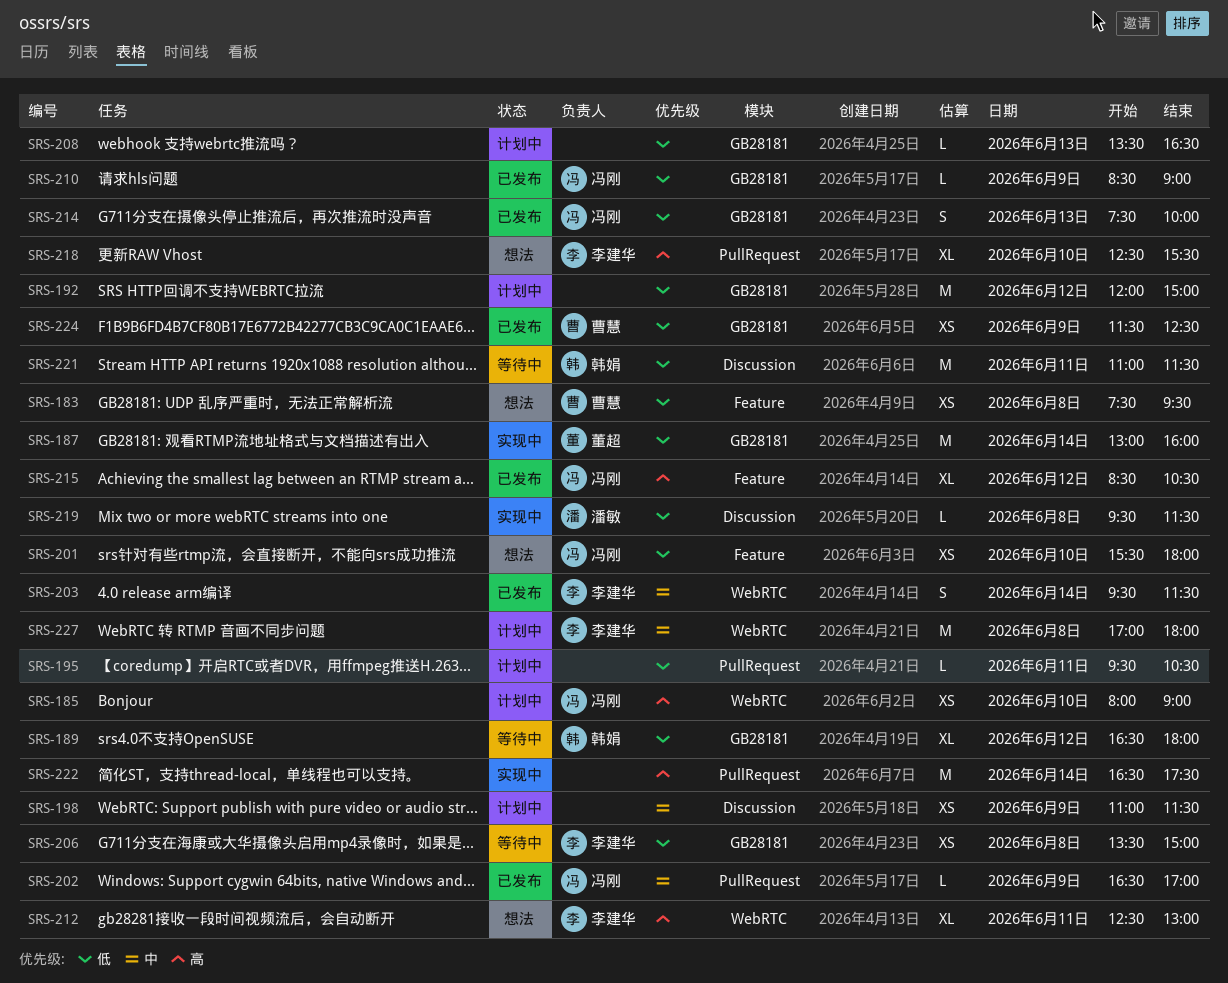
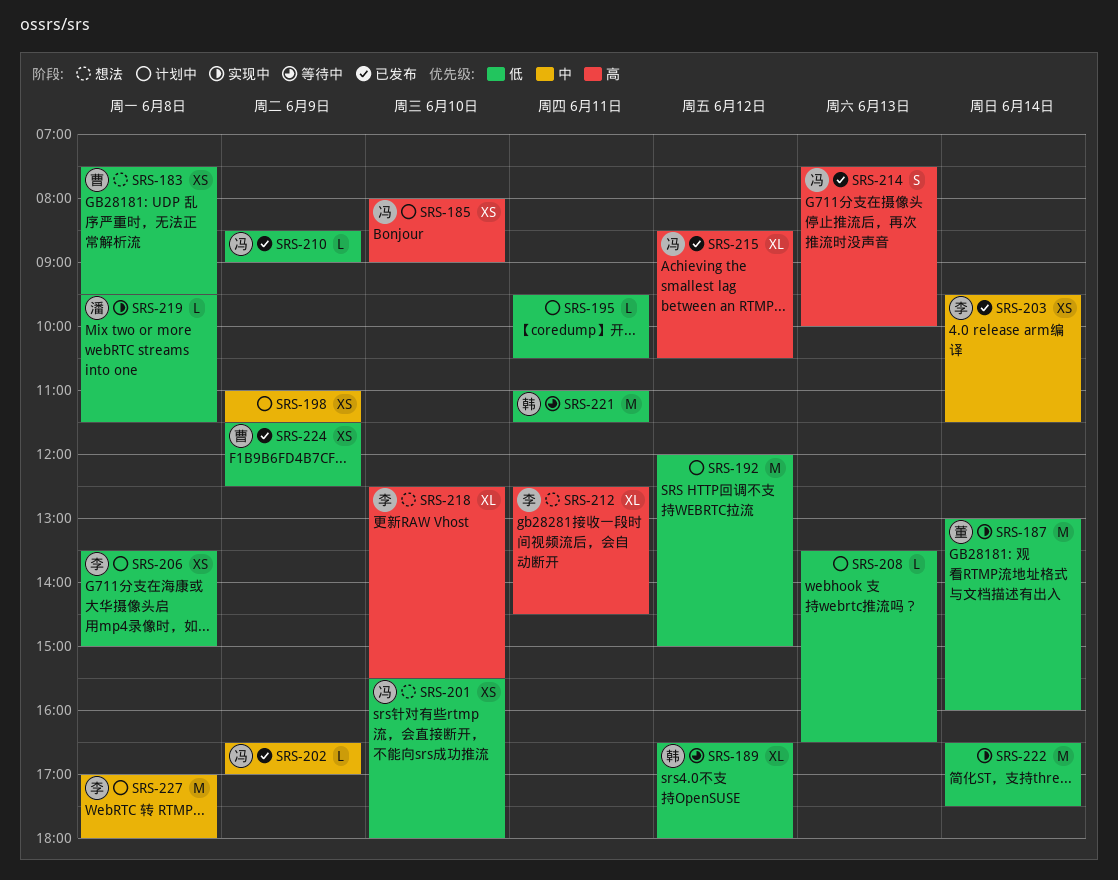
SRS-203, estimate: S -> XS
SRS-206, status: 等待中 -> 计划中
SRS-212, ends: 13:00 -> 14:30
SRS-214, priority: 低 -> 高
SRS-222, priority: 高 -> 低

